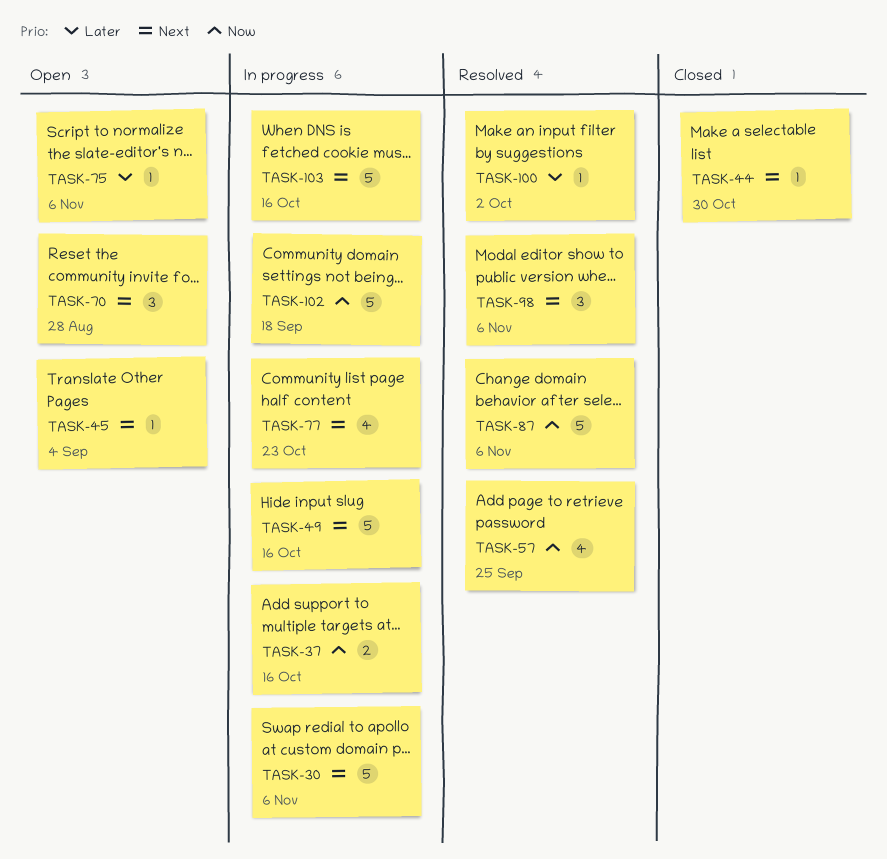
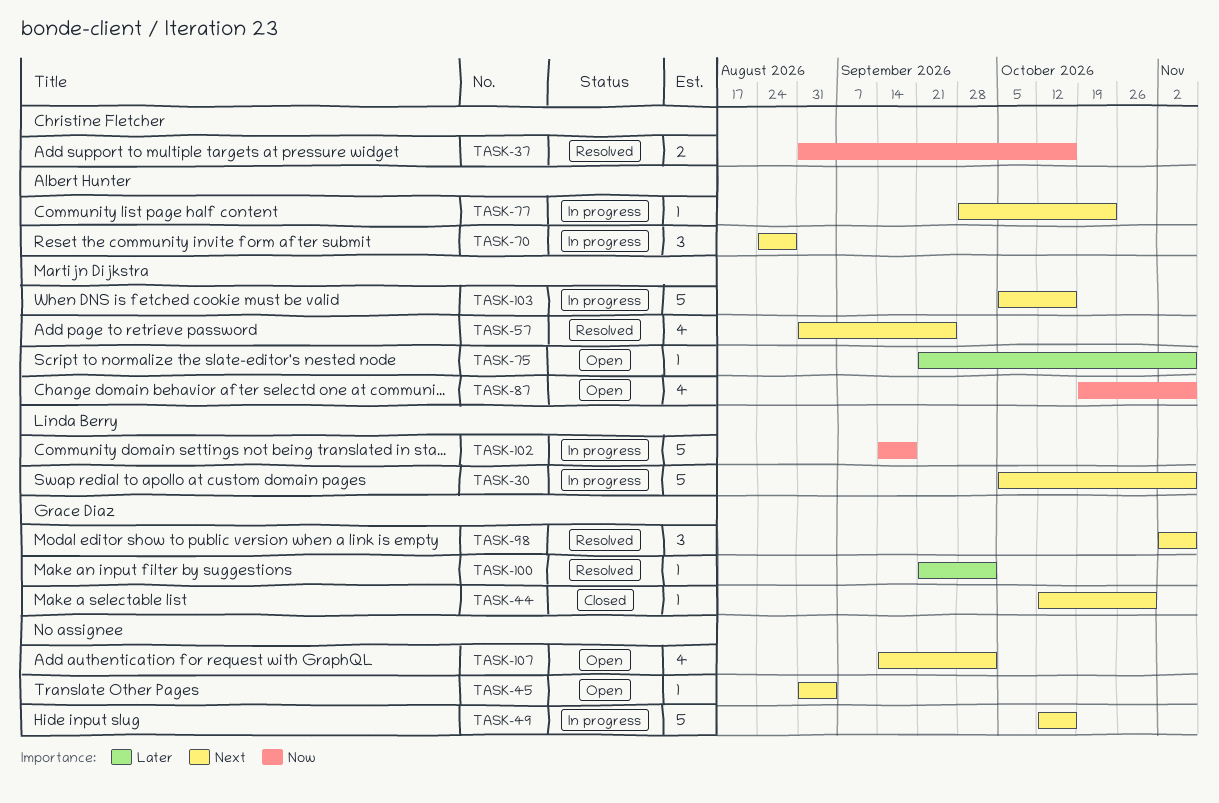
TASK-37, status: In progress -> Resolved
TASK-57, priority: Now -> Next
TASK-70, status: Open -> In progress
TASK-77, estimate: 4 -> 1
TASK-87, status: Resolved -> Open
TASK-87, estimate: 5 -> 4
TASK-107: none -> present

